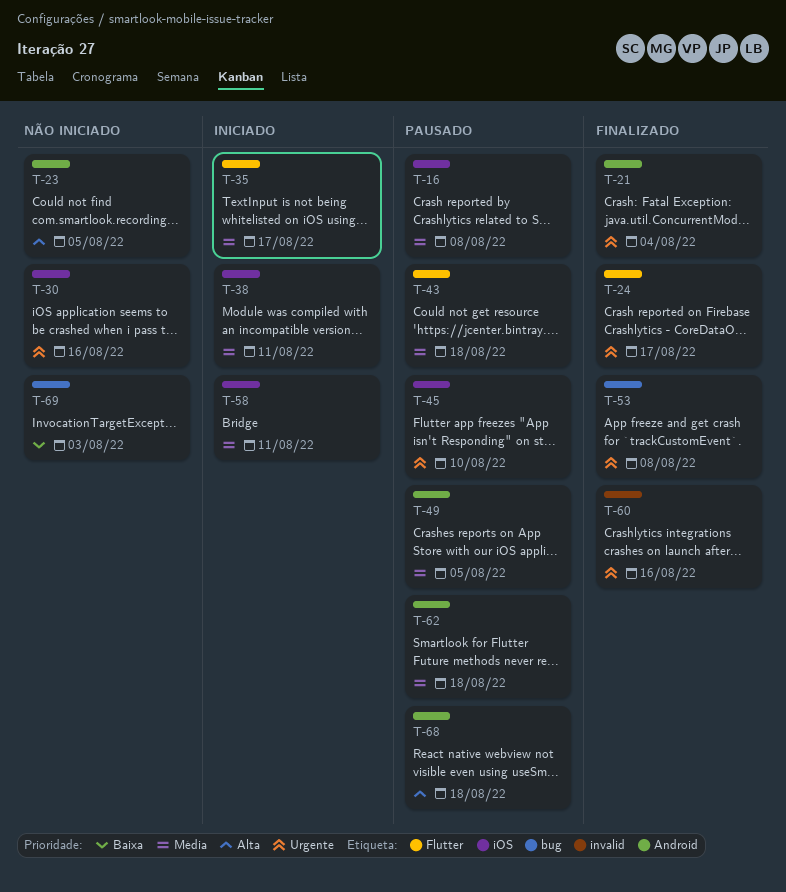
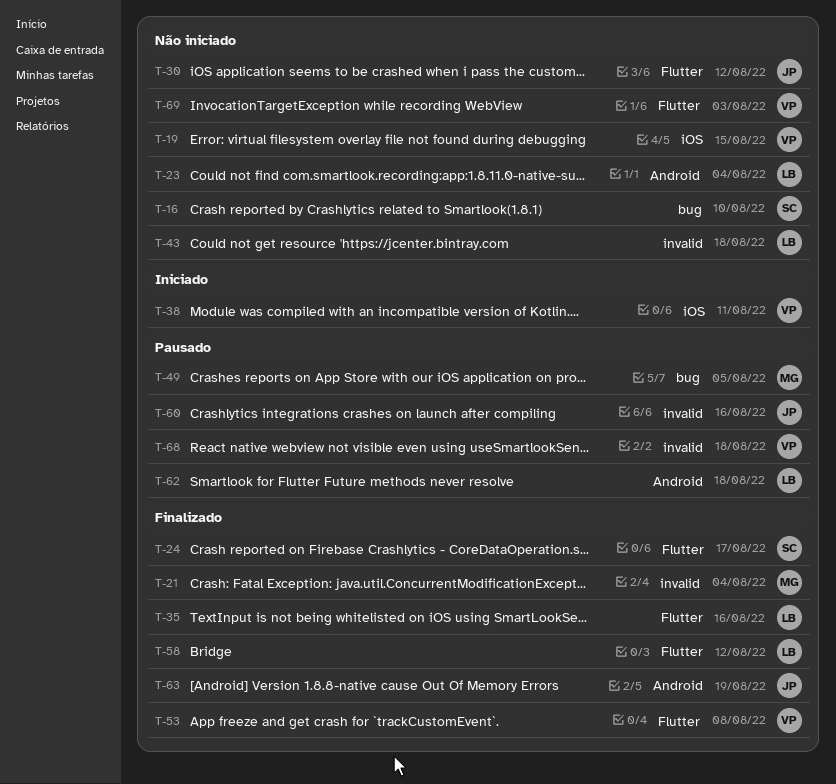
T-16, status: Pausado -> Não iniciado
T-16, label: iOS -> bug
T-16, due: Aug 8 -> Aug 10
T-19: none -> present
T-21, label: Android -> invalid
T-23, due: Aug 5 -> Aug 4
T-30, label: iOS -> Flutter
T-30, due: Aug 16 -> Aug 12
T-35, status: Iniciado -> Finalizado
T-35, due: Aug 17 -> Aug 16
T-43, status: Pausado -> Não iniciado
T-43, label: Flutter -> invalid
T-45: present -> none
T-49, label: Android -> bug
T-53, label: bug -> Flutter
T-58, status: Iniciado -> Finalizado
T-58, label: iOS -> Flutter
T-58, due: Aug 11 -> Aug 12
T-60, status: Finalizado -> Pausado
T-63: none -> present
T-68, label: Android -> invalid
T-69, label: bug -> Flutter

